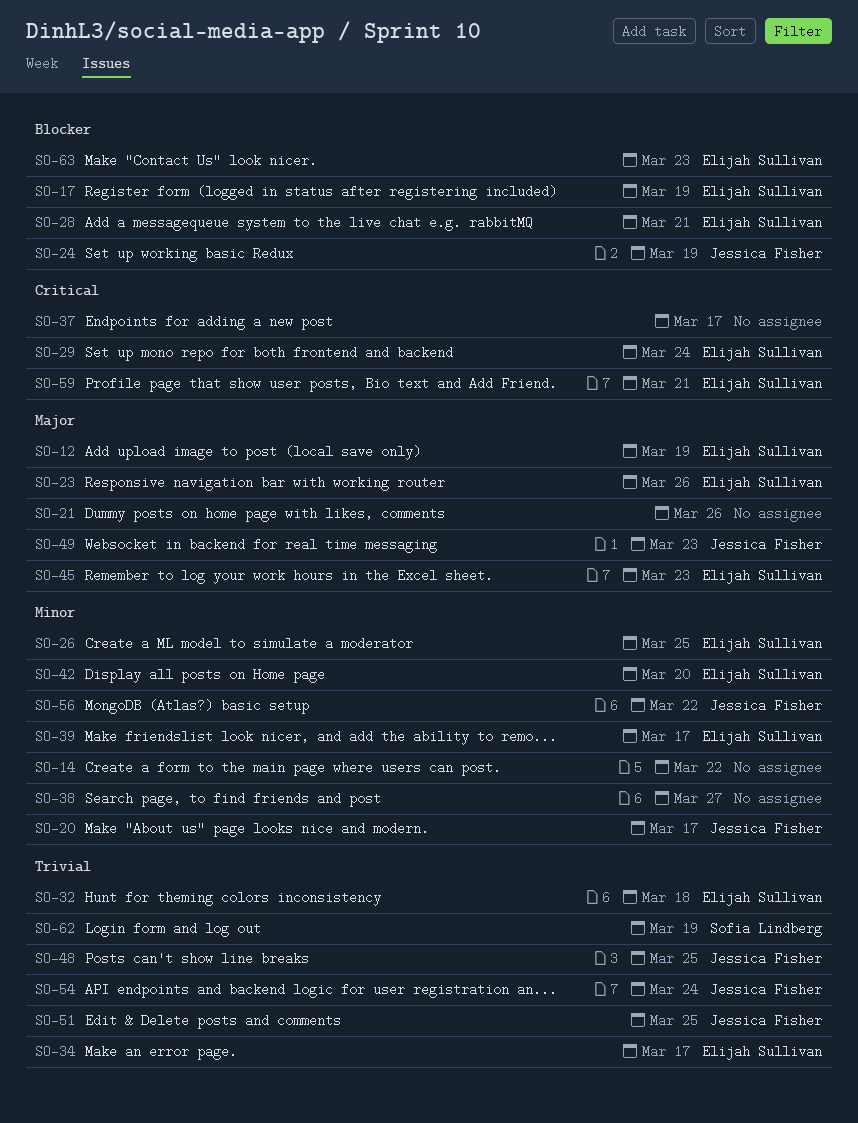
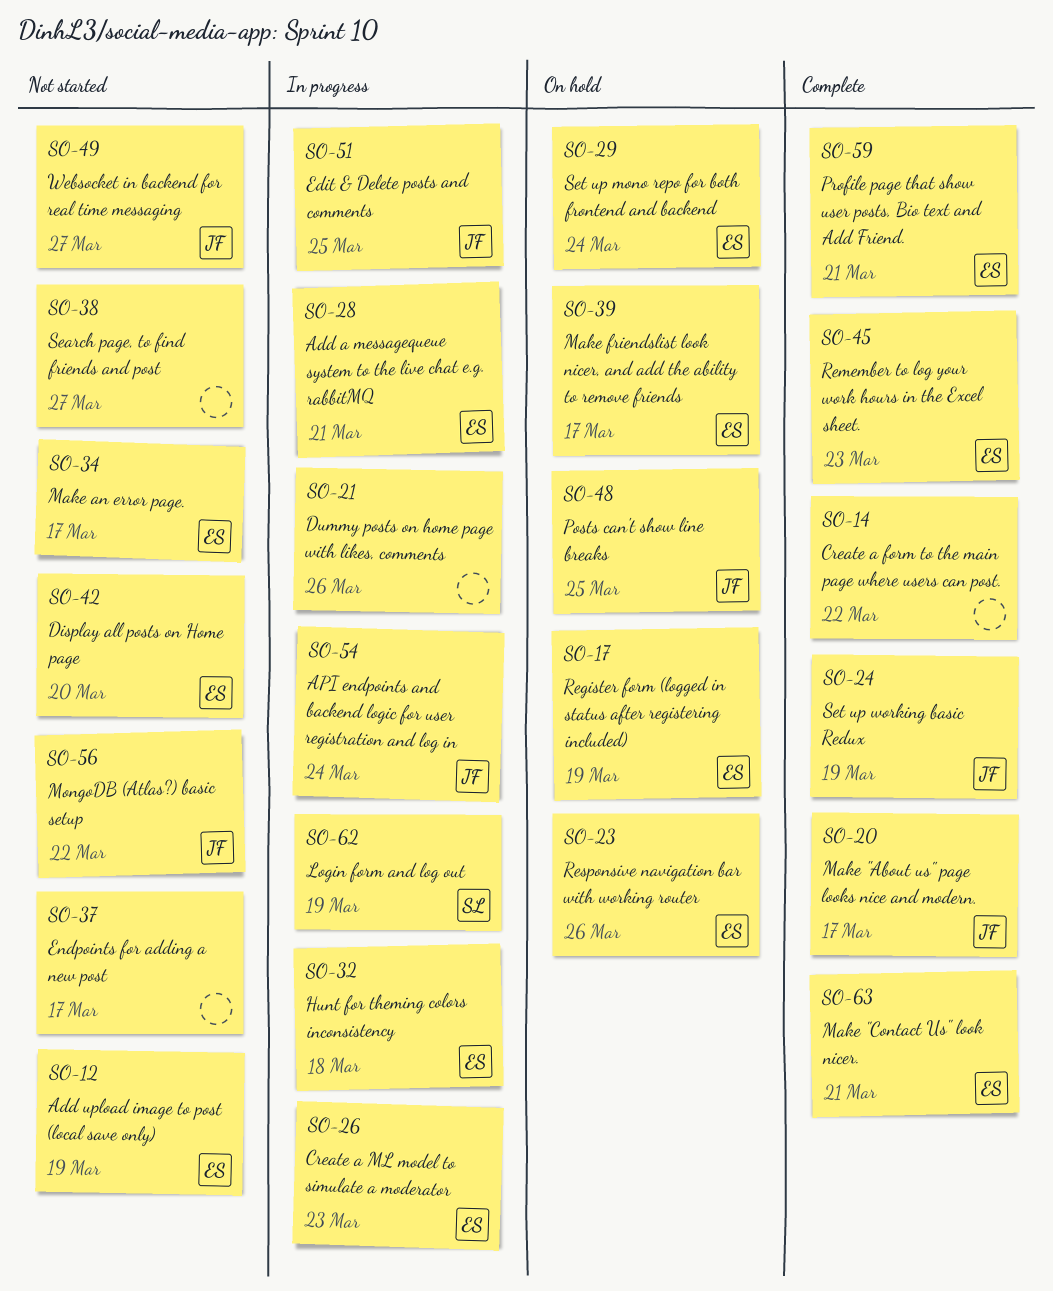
SO-26, due: Mar 25 -> Mar 23
SO-49, due: Mar 23 -> Mar 27
SO-63, due: Mar 23 -> Mar 21

